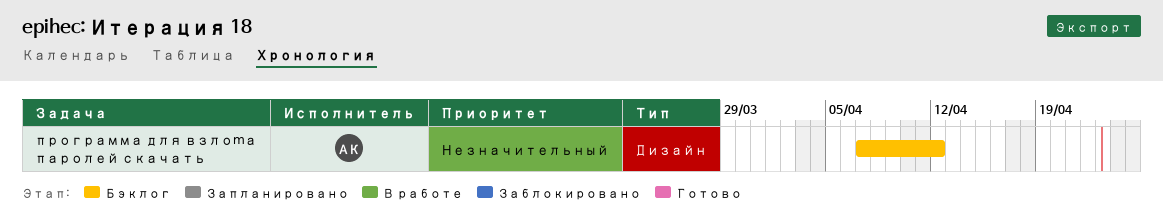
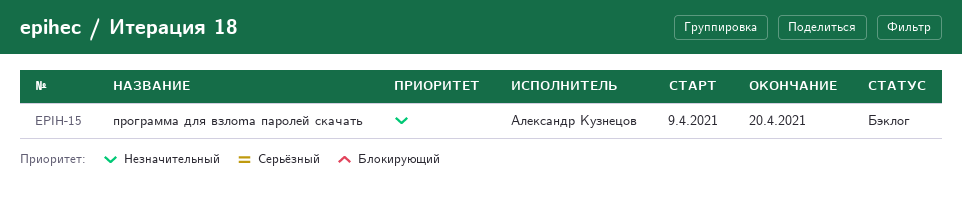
программа для взлоmа паролей скачать, start: Apr 7 -> Apr 9
программа для взлоmа паролей скачать, due: Apr 12 -> Apr 20

